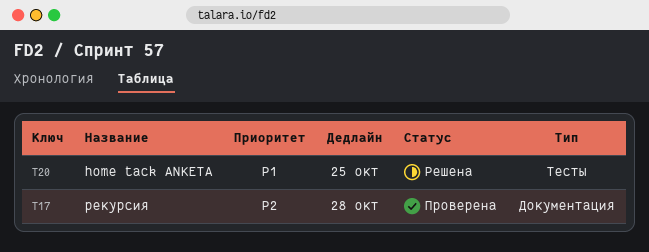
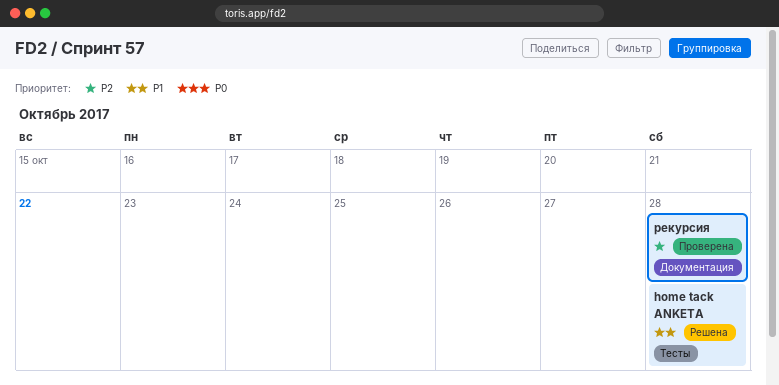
home tack ANKETA, due: Oct 25 -> Oct 28

